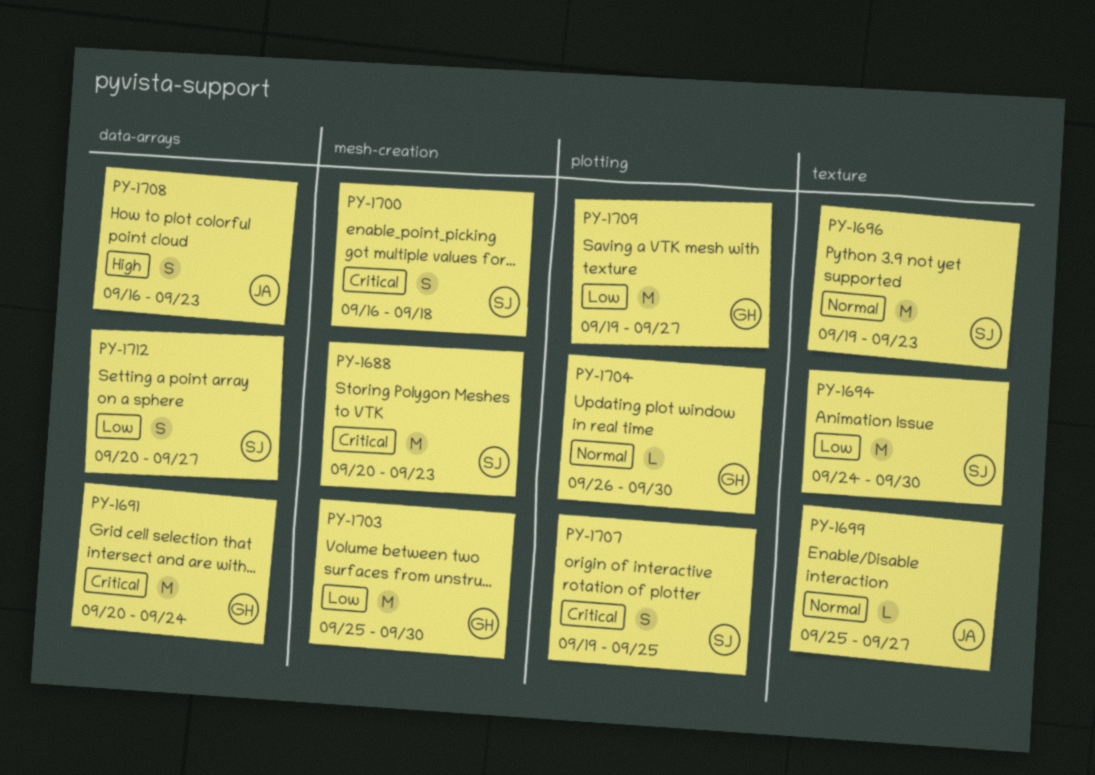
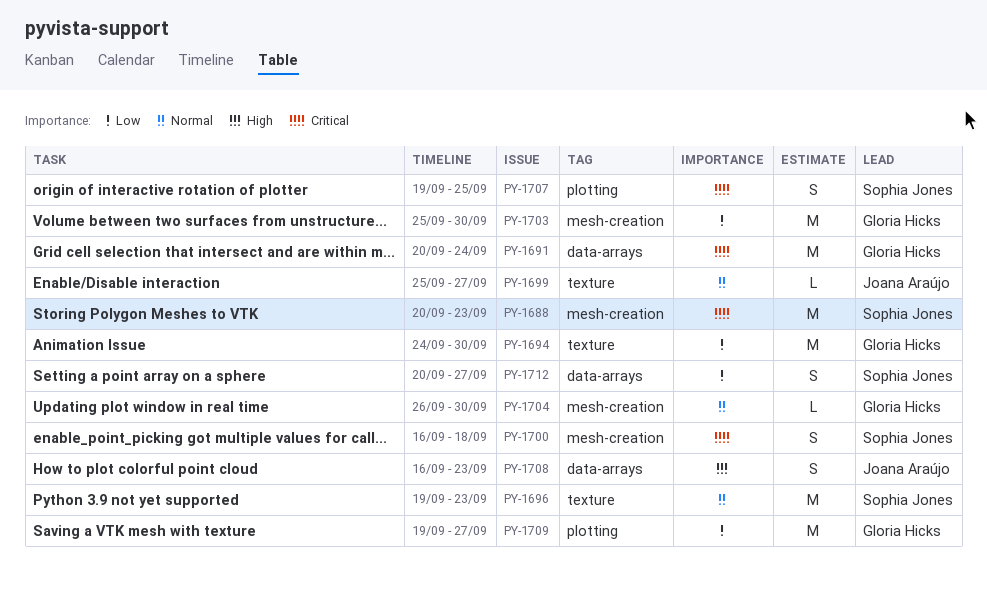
PY-1694, owner: Sophia Jones -> Gloria Hicks
PY-1704, label: plotting -> mesh-creation

